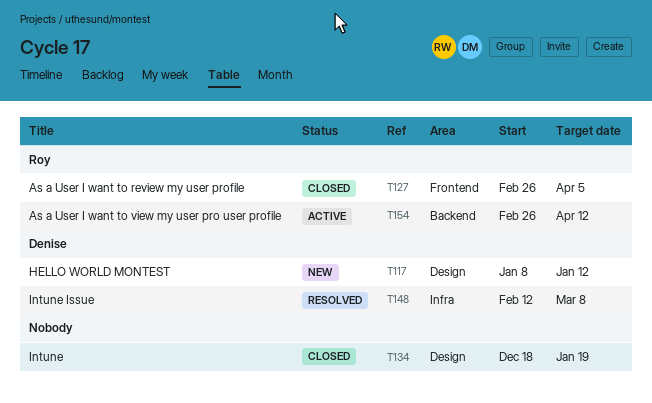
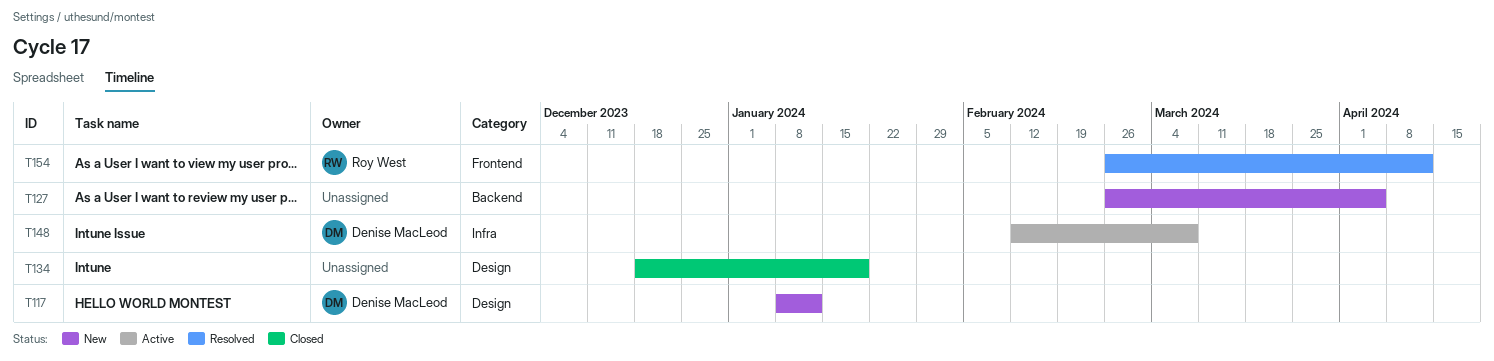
T127, status: Closed -> New
T127, owner: Roy West -> none
T127, label: Frontend -> Backend
T148, status: Resolved -> Active
T154, status: Active -> Resolved
T154, label: Backend -> Frontend

